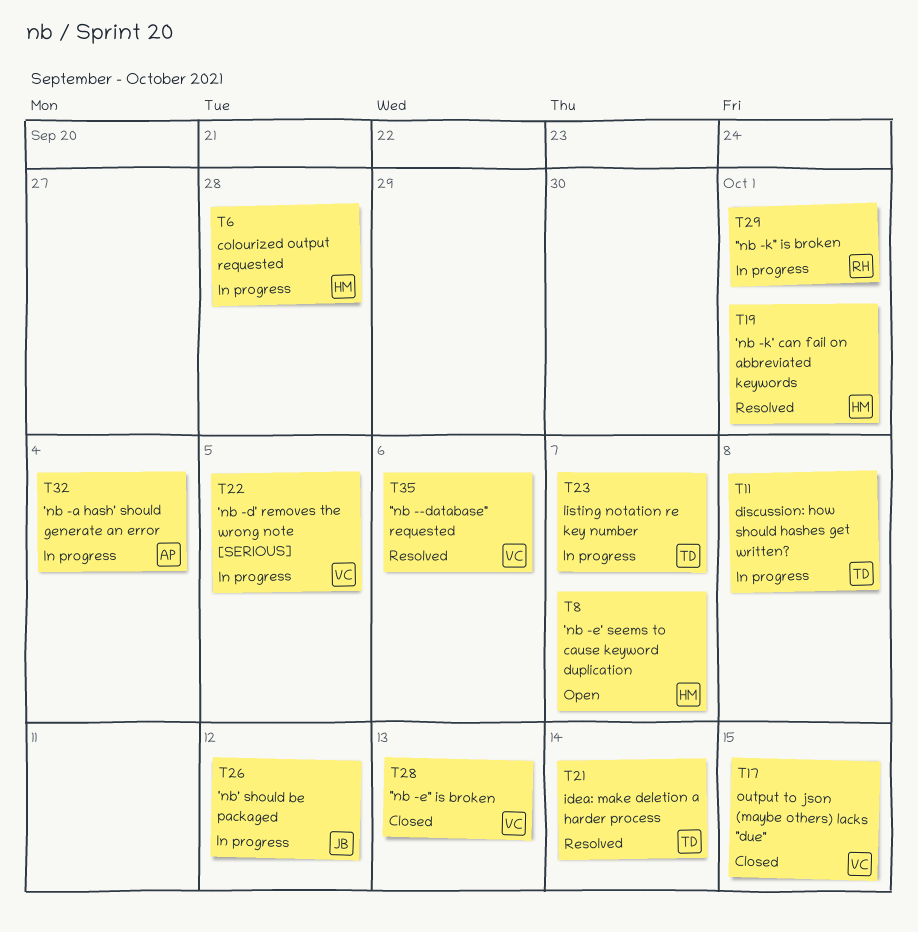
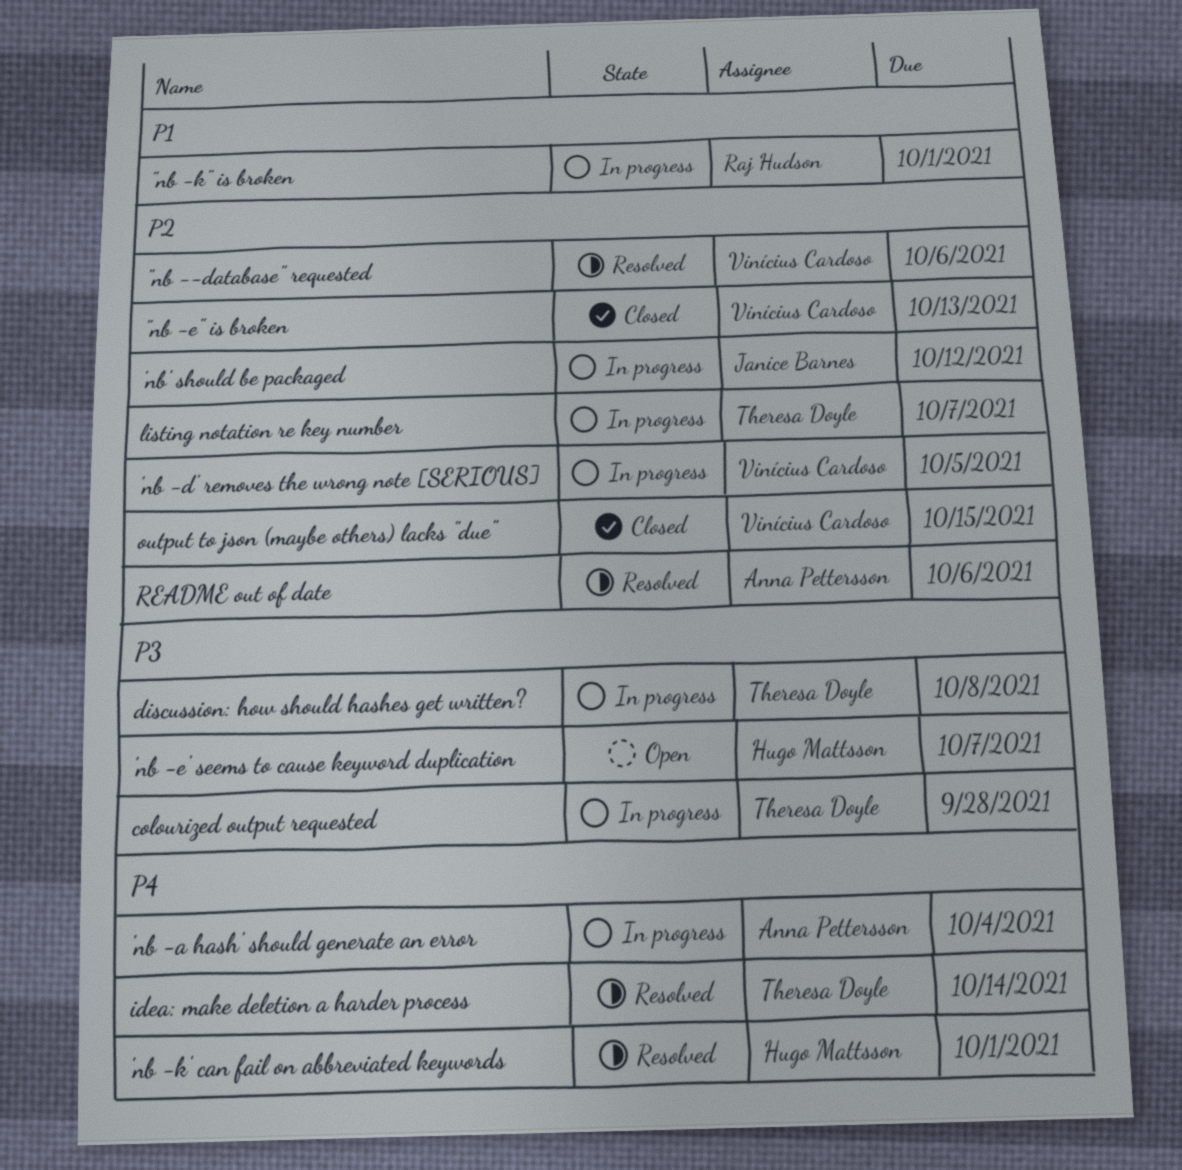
colourized output requested, owner: Hugo Mattsson -> Theresa Doyle
README out of date: none -> present

